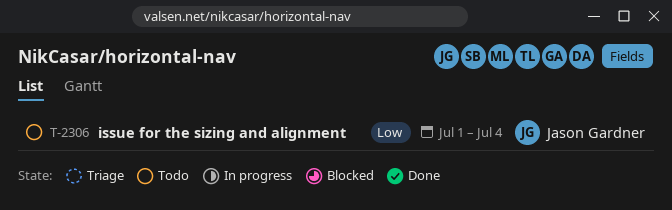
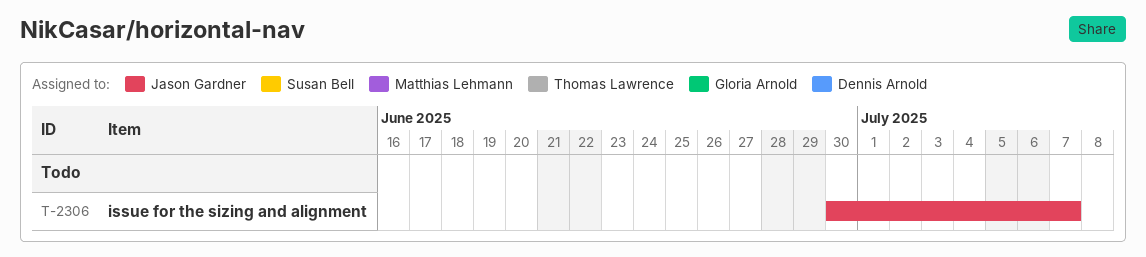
T-2306, start: Jul 1 -> Jun 30
T-2306, due: Jul 4 -> Jul 7

